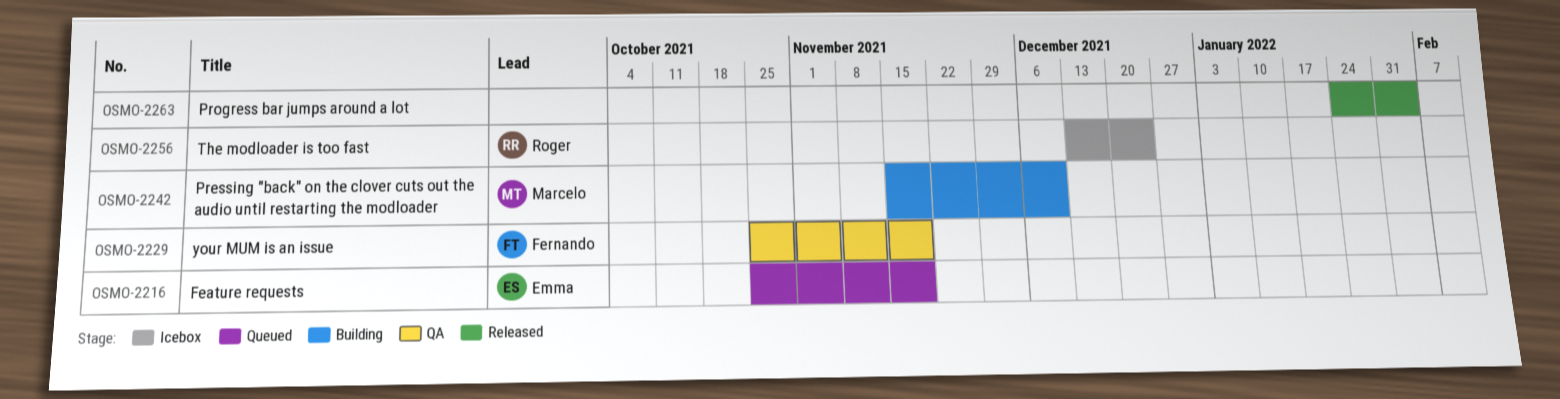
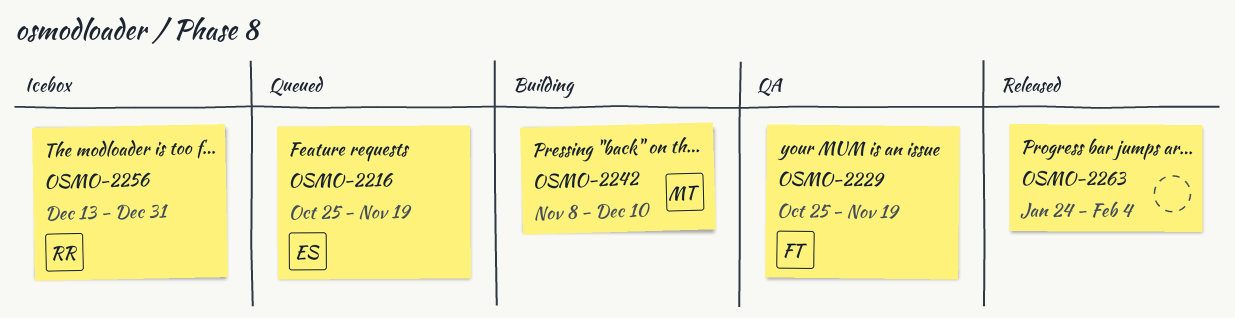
OSMO-2242, start: Nov 15 -> Nov 8
OSMO-2256, due: Dec 24 -> Dec 31

